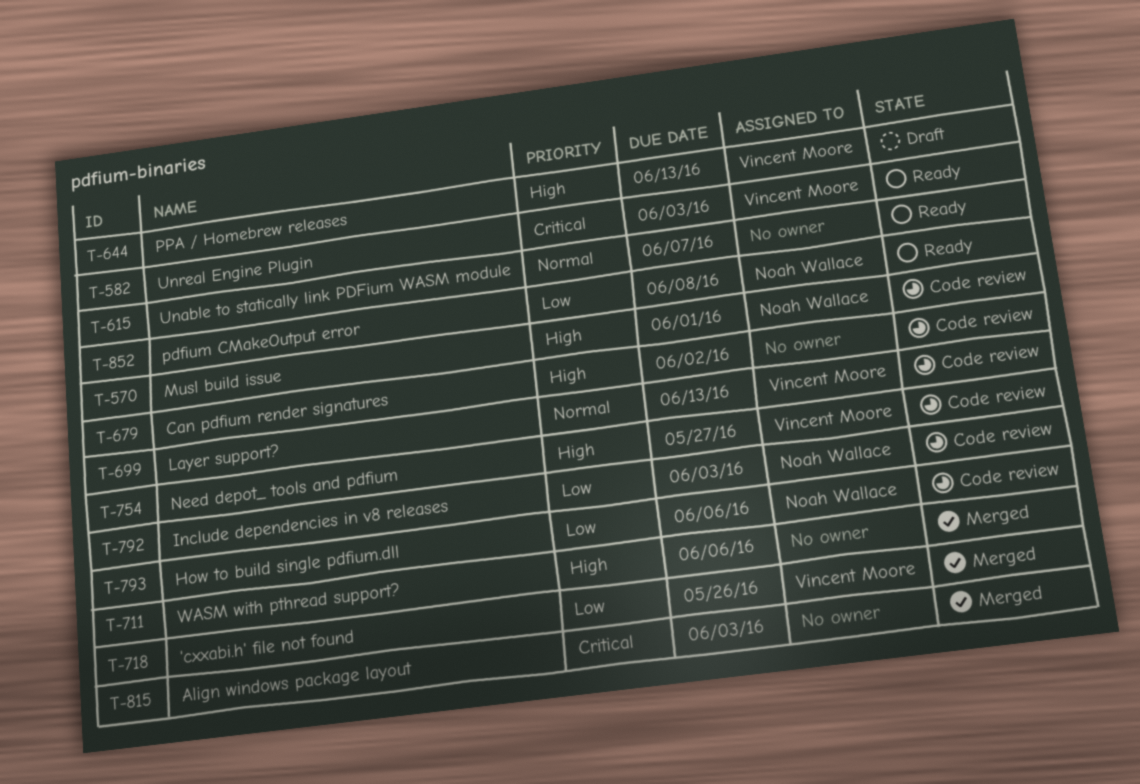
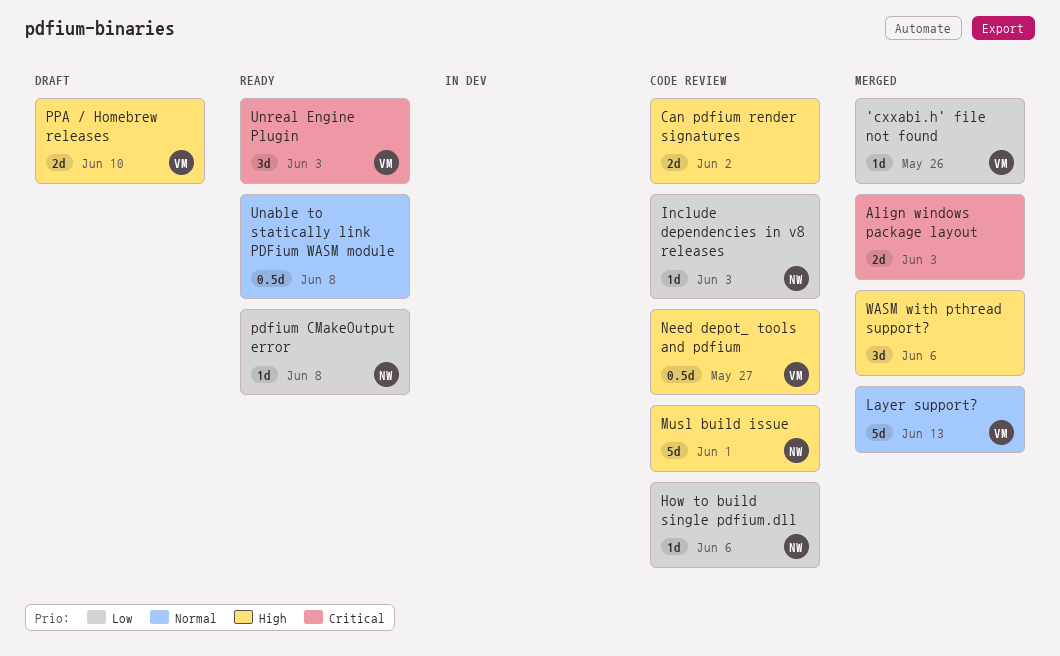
Layer support?, status: Code review -> Merged
PPA / Homebrew releases, due: Jun 13 -> Jun 10
Unable to statically link PDFium WASM module, due: Jun 7 -> Jun 8

